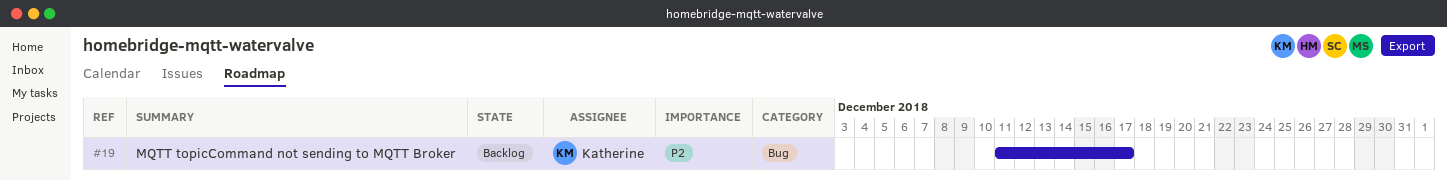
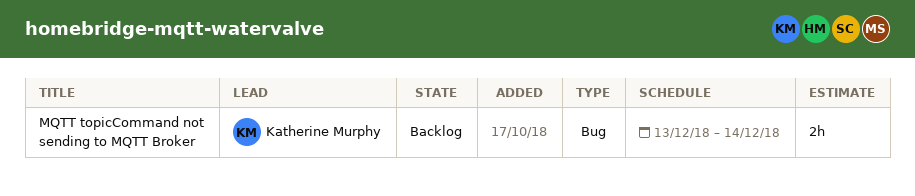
MQTT topicCommand not sending to MQTT Broker, start: Dec 11 -> Dec 13
MQTT topicCommand not sending to MQTT Broker, due: Dec 17 -> Dec 14

